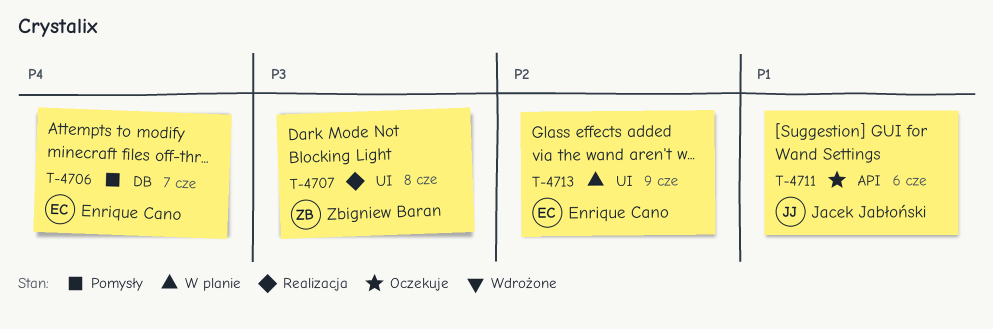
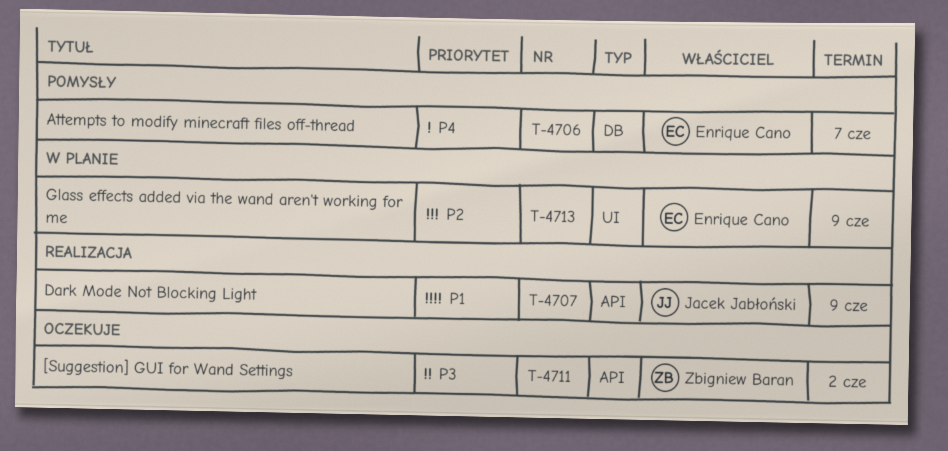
T-4707, owner: Zbigniew Baran -> Jacek Jabłoński
T-4707, priority: P3 -> P1
T-4707, label: UI -> API
T-4707, due: Jun 8 -> Jun 9
T-4711, owner: Jacek Jabłoński -> Zbigniew Baran
T-4711, priority: P1 -> P3
T-4711, due: Jun 6 -> Jun 2

